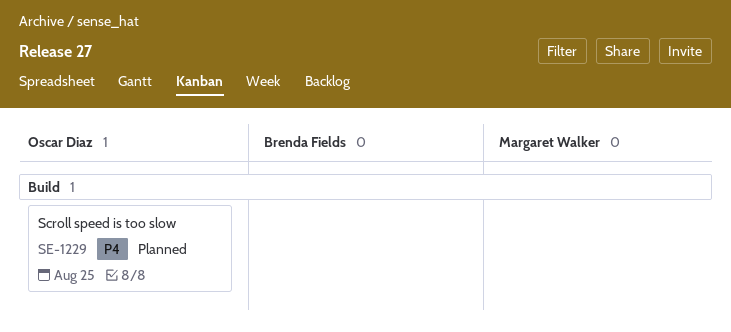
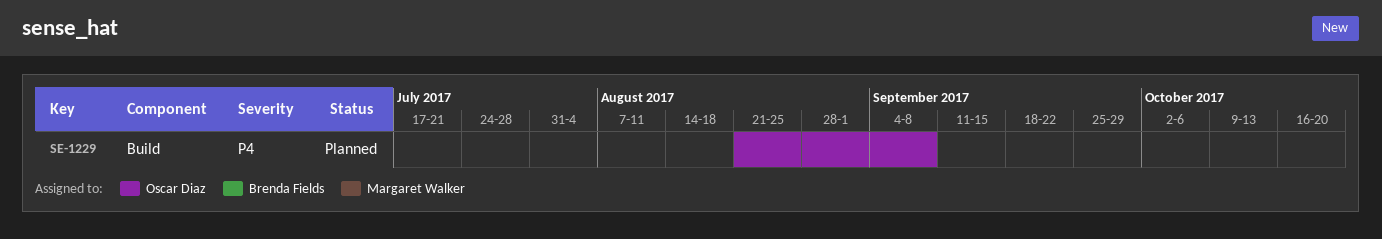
SE-1229, due: Aug 25 -> Sep 8

